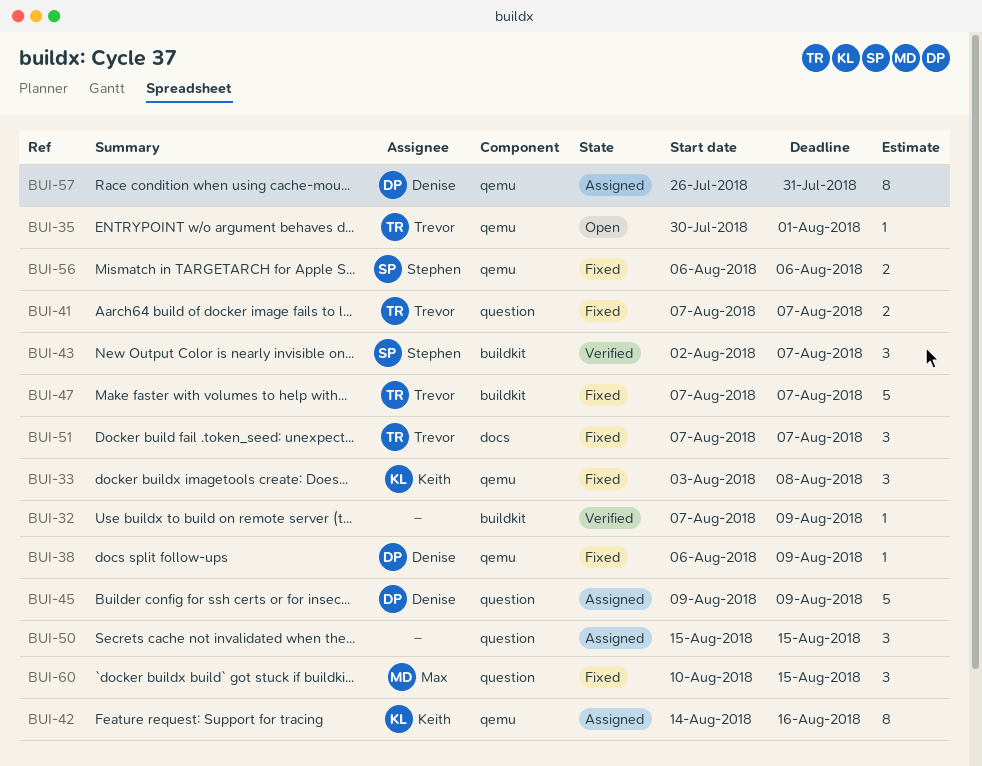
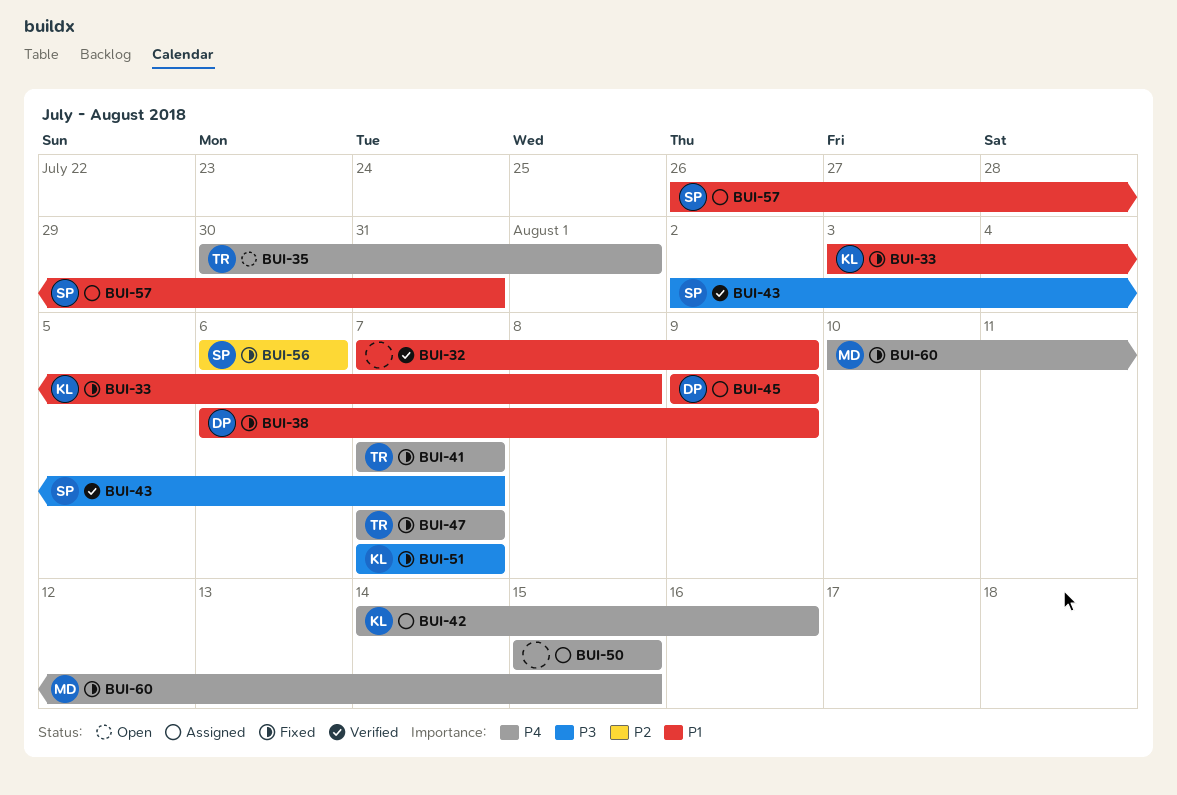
BUI-51, owner: Trevor -> Keith
BUI-57, owner: Denise -> Stephen

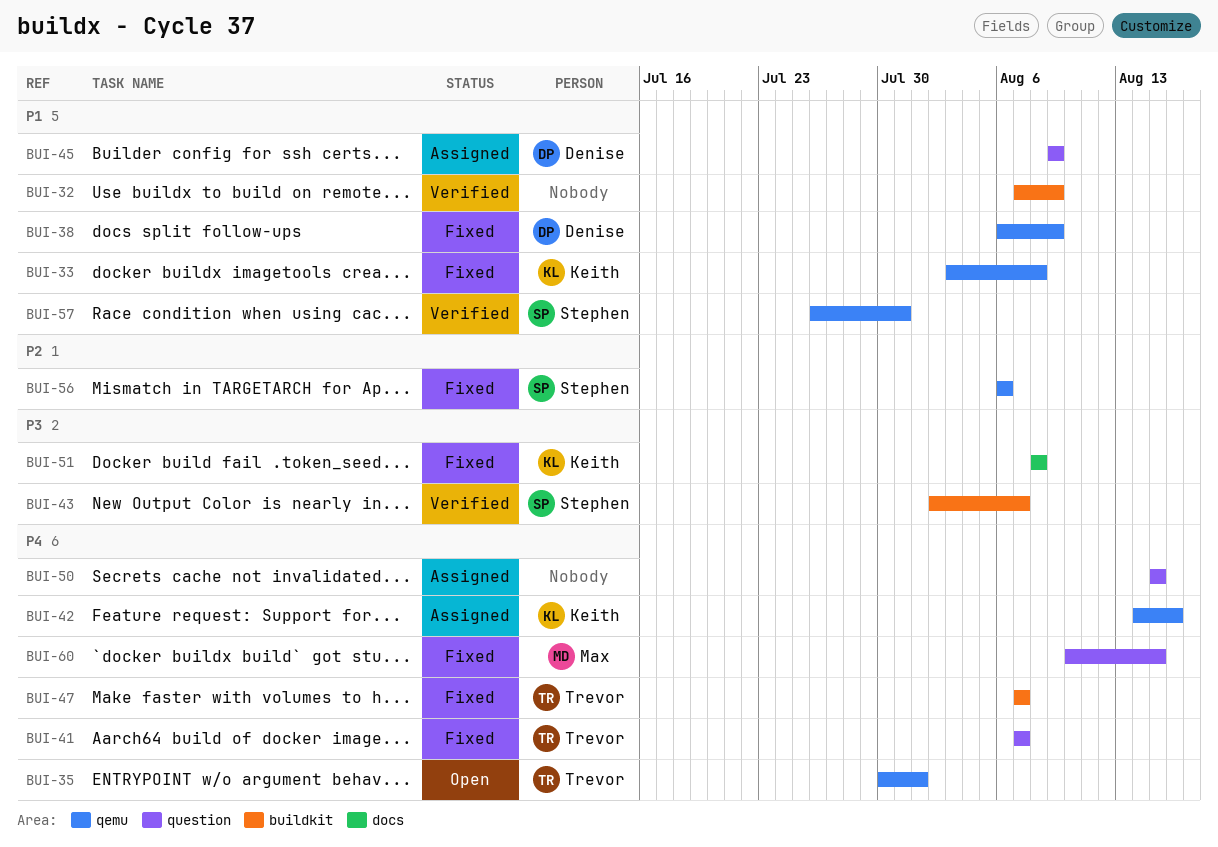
BUI-51, start: Aug 7 -> Aug 8
BUI-51, due: Aug 7 -> Aug 8
BUI-57, status: Assigned -> Verified

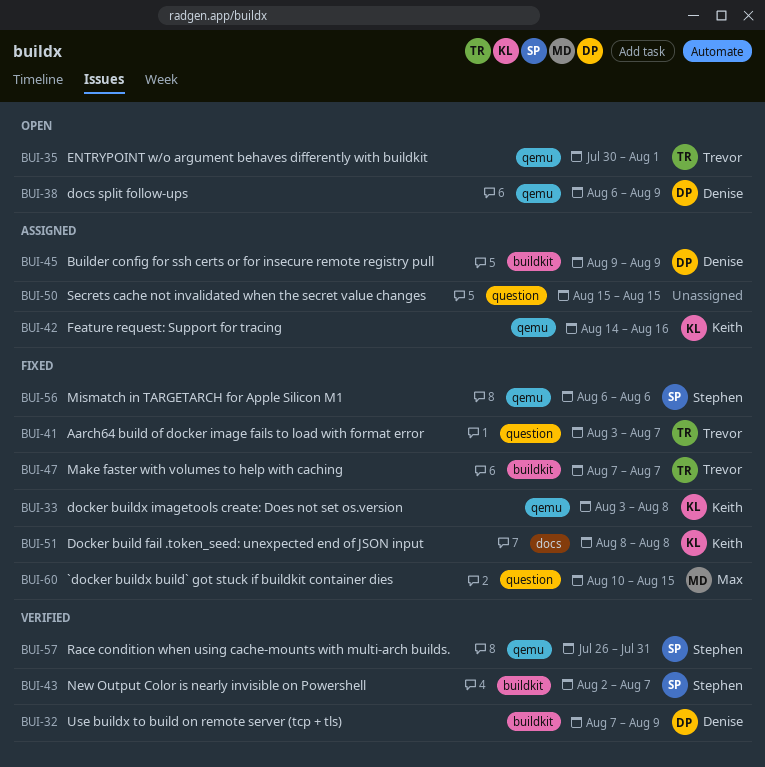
BUI-32, owner: none -> Denise
BUI-38, status: Fixed -> Open
BUI-41, start: Aug 7 -> Aug 3
BUI-45, label: question -> buildkit

